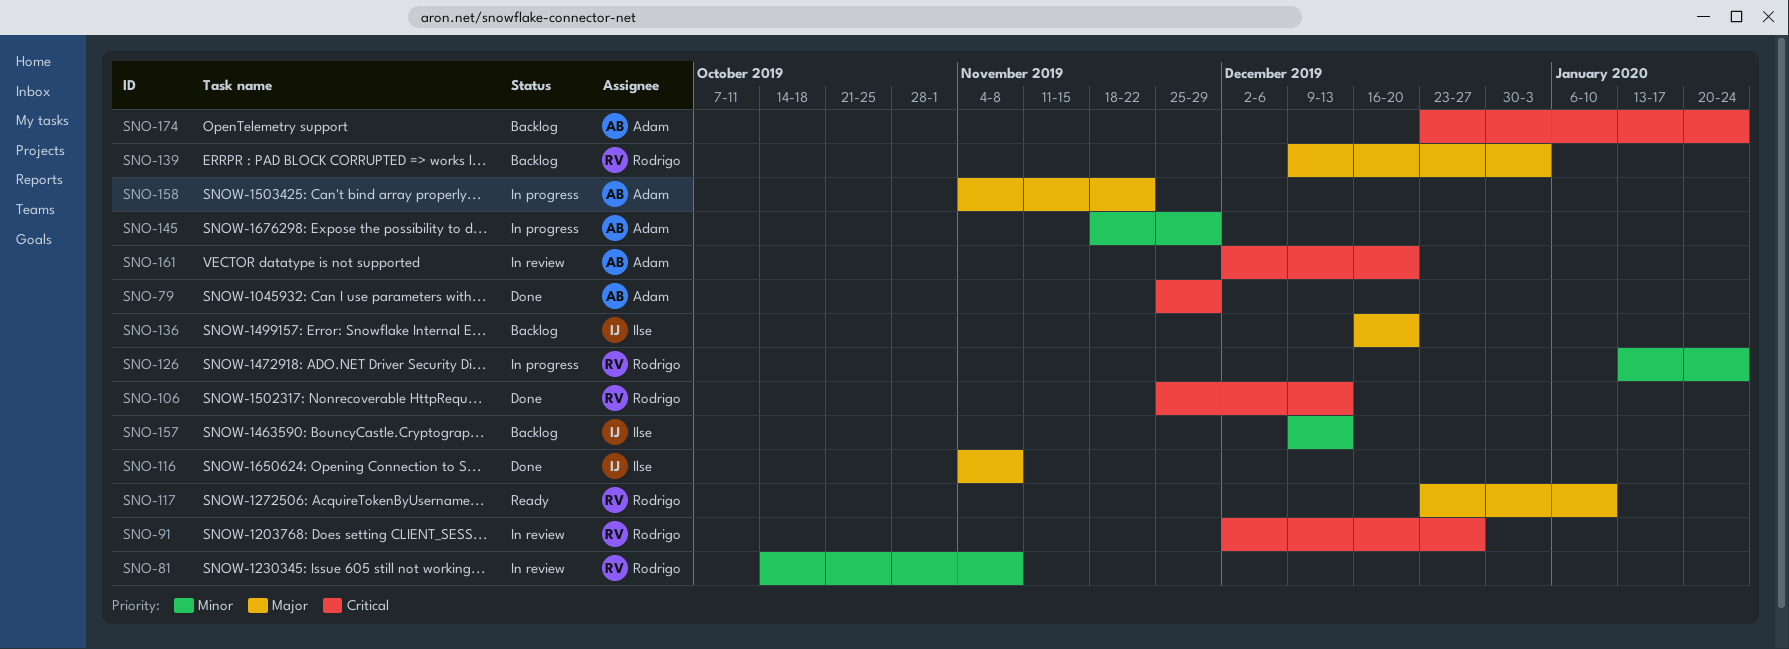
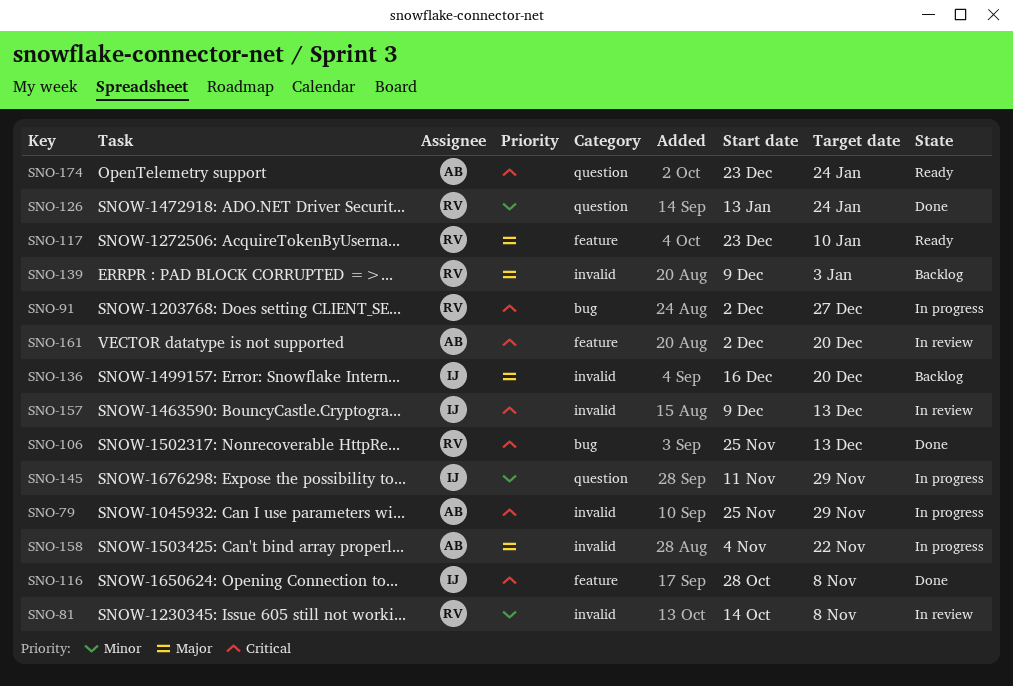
SNO-79, status: Done -> In progress
SNO-91, status: In review -> In progress
SNO-116, priority: Major -> Critical
SNO-116, start: Nov 4 -> Oct 28
SNO-126, status: In progress -> Done
SNO-145, owner: Adam -> Ilse
SNO-145, start: Nov 18 -> Nov 11
SNO-157, status: Backlog -> In review
SNO-157, priority: Minor -> Critical
SNO-174, status: Backlog -> Ready

